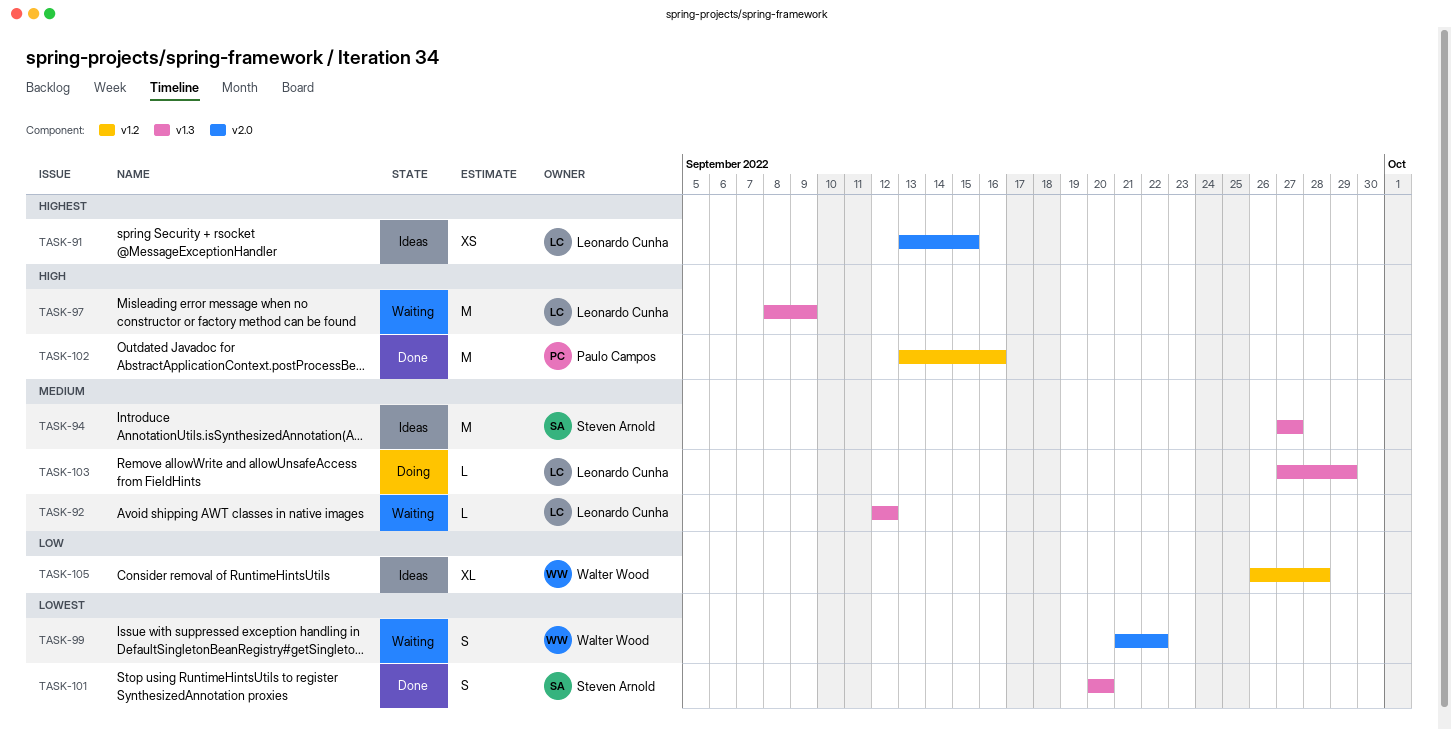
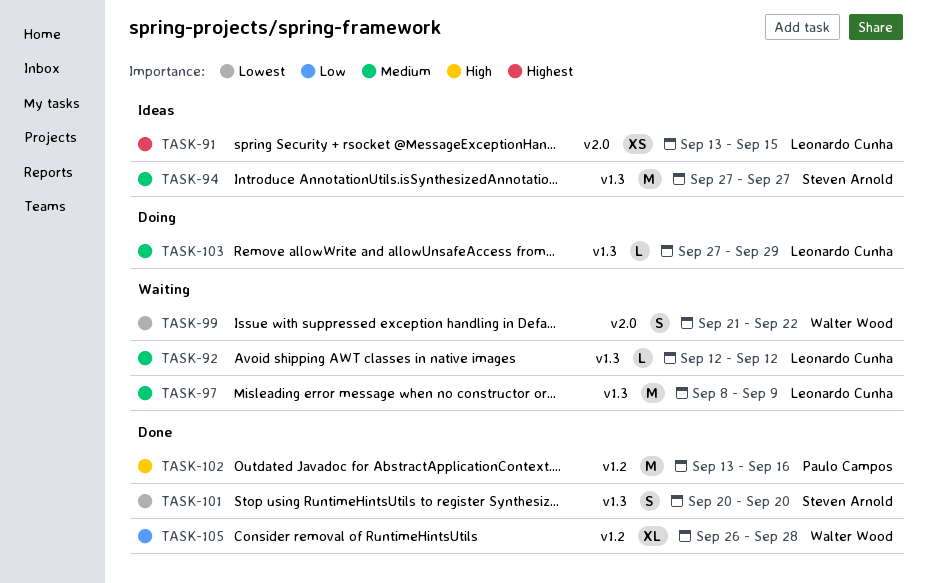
TASK-97, priority: High -> Medium
TASK-105, status: Ideas -> Done

